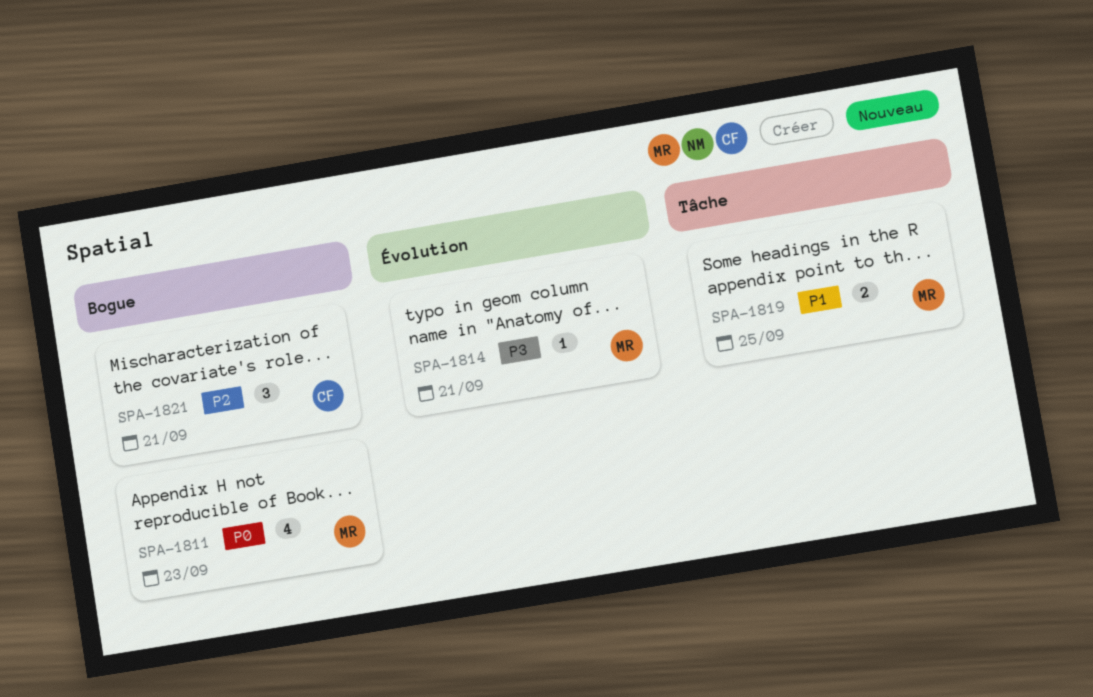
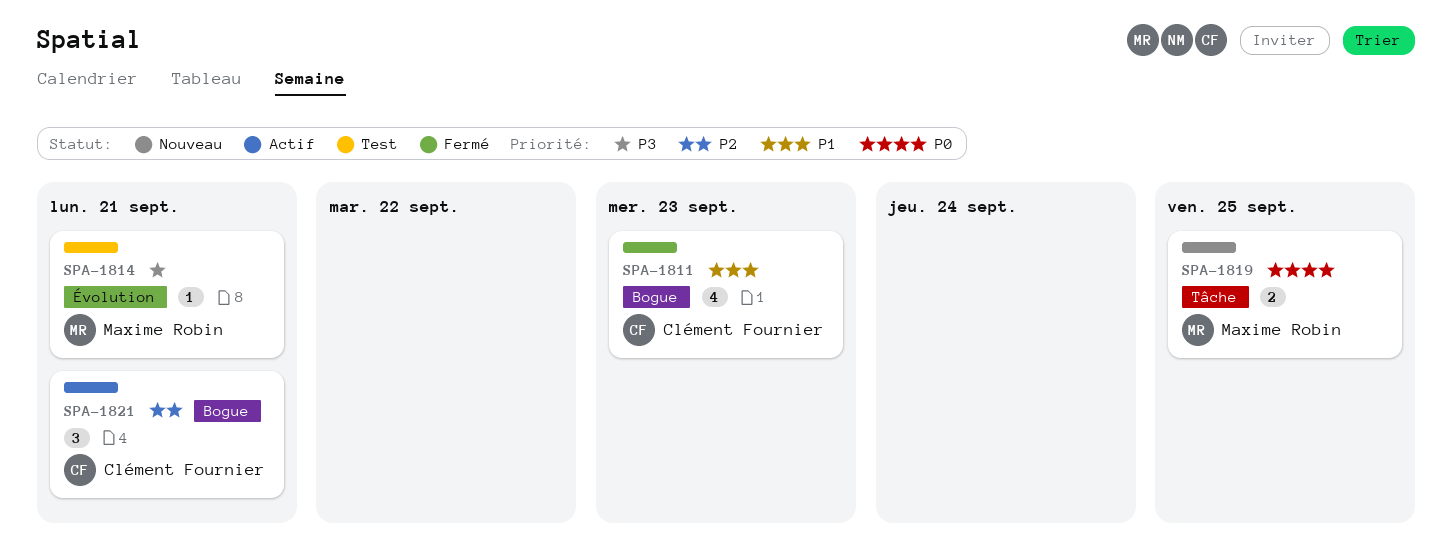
SPA-1811, owner: Maxime Robin -> Clément Fournier
SPA-1811, priority: P0 -> P1
SPA-1819, priority: P1 -> P0

